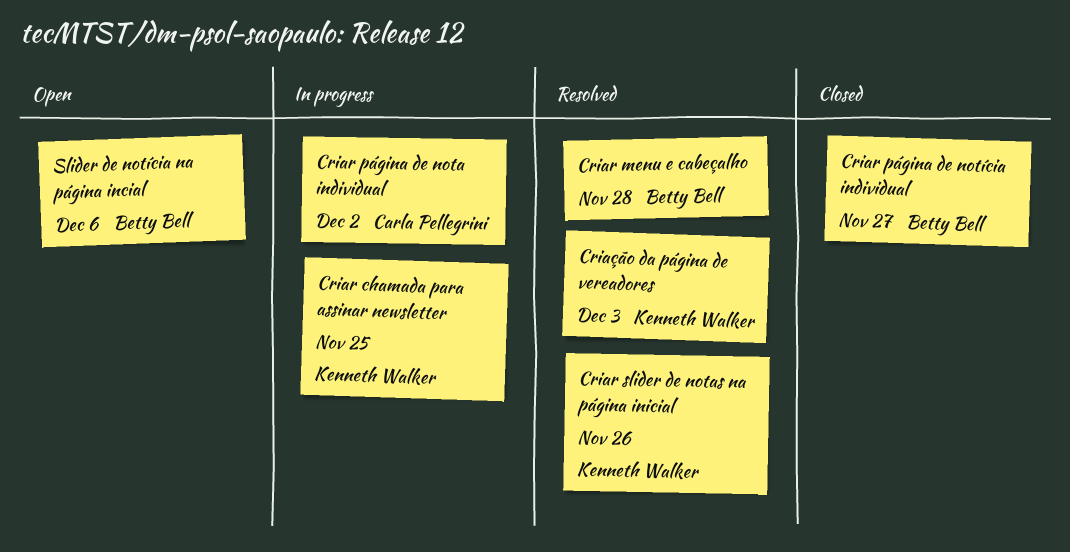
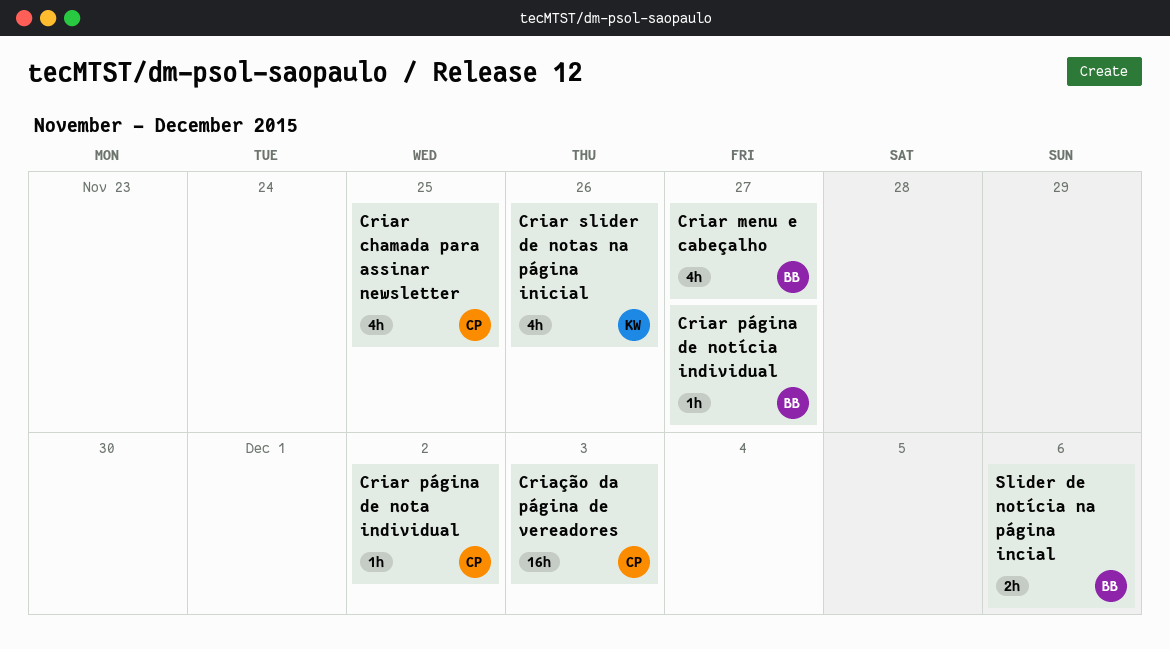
Criar chamada para assinar newsletter, owner: Kenneth Walker -> Carla Pellegrini
Criar menu e cabeçalho, due: Nov 28 -> Nov 27
Criação da página de vereadores, owner: Kenneth Walker -> Carla Pellegrini

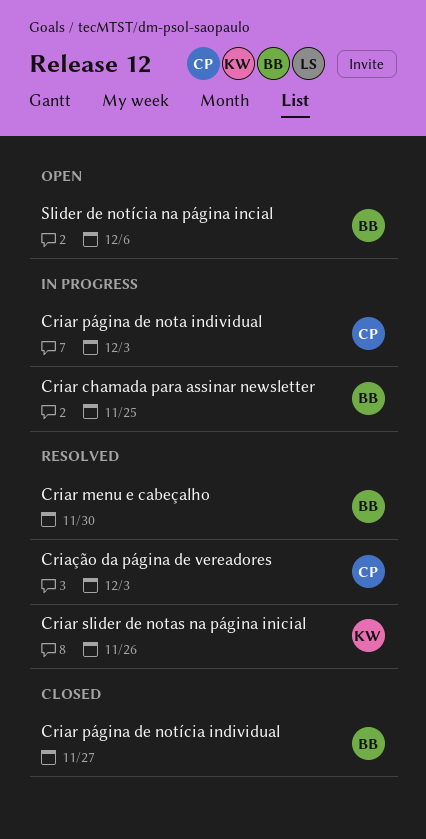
Criar chamada para assinar newsletter, owner: CP -> BB
Criar menu e cabeçalho, due: Nov 27 -> Nov 30
Criar página de nota individual, due: Dec 2 -> Dec 3

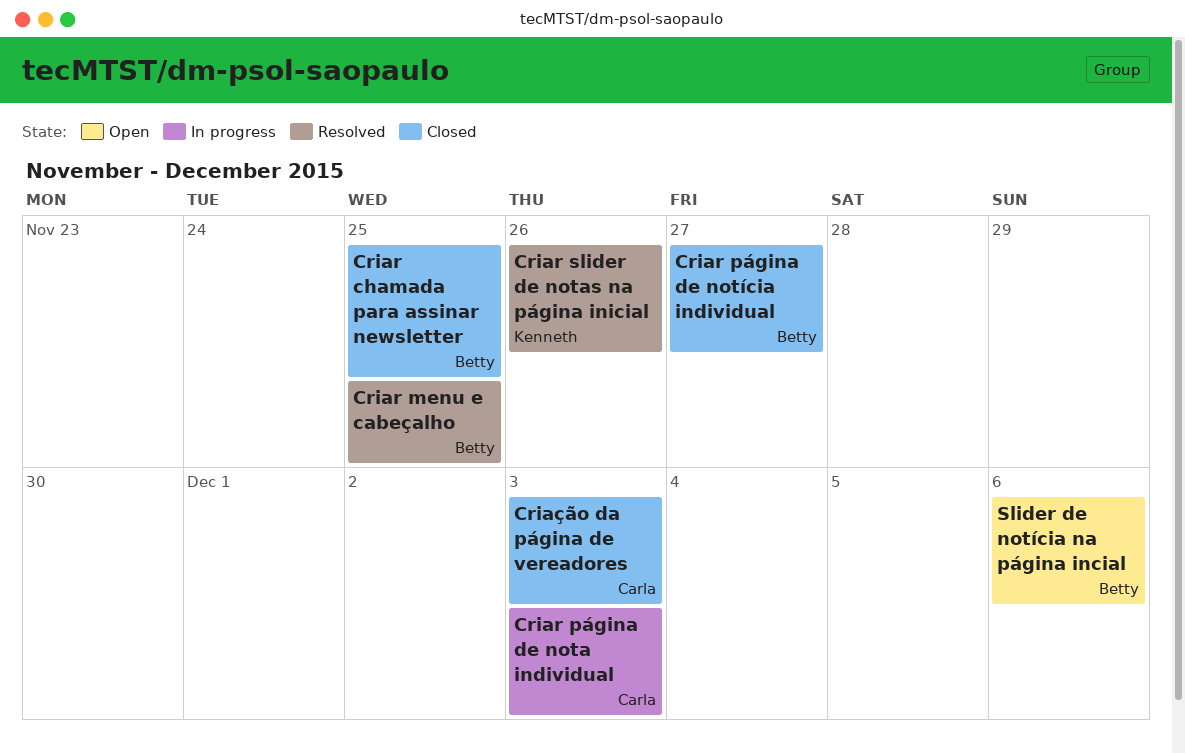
Criar chamada para assinar newsletter, status: In progress -> Closed
Criar menu e cabeçalho, due: Nov 30 -> Nov 25
Criação da página de vereadores, status: Resolved -> Closed

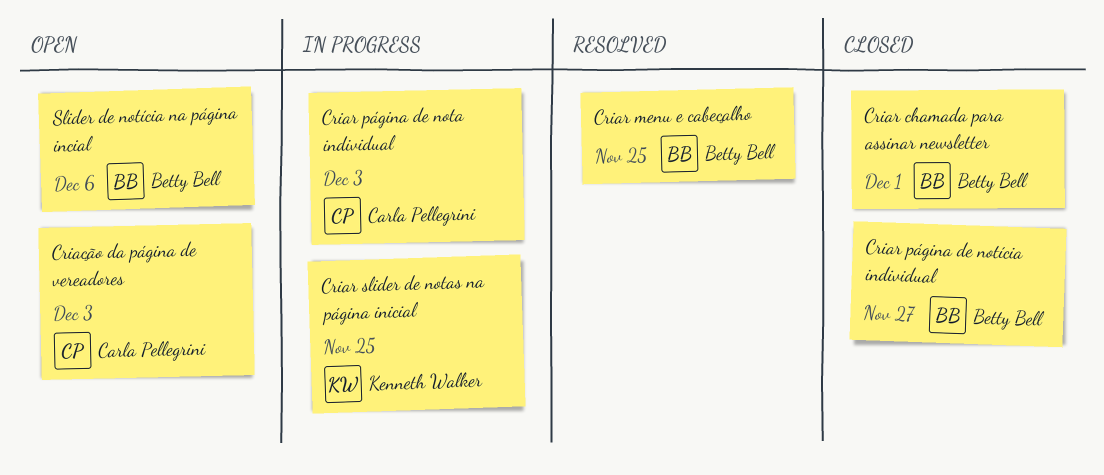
Criar chamada para assinar newsletter, due: Nov 25 -> Dec 1
Criar slider de notas na página inicial, status: Resolved -> In progress
Criar slider de notas na página inicial, due: Nov 26 -> Nov 25
Criação da página de vereadores, status: Closed -> Open

